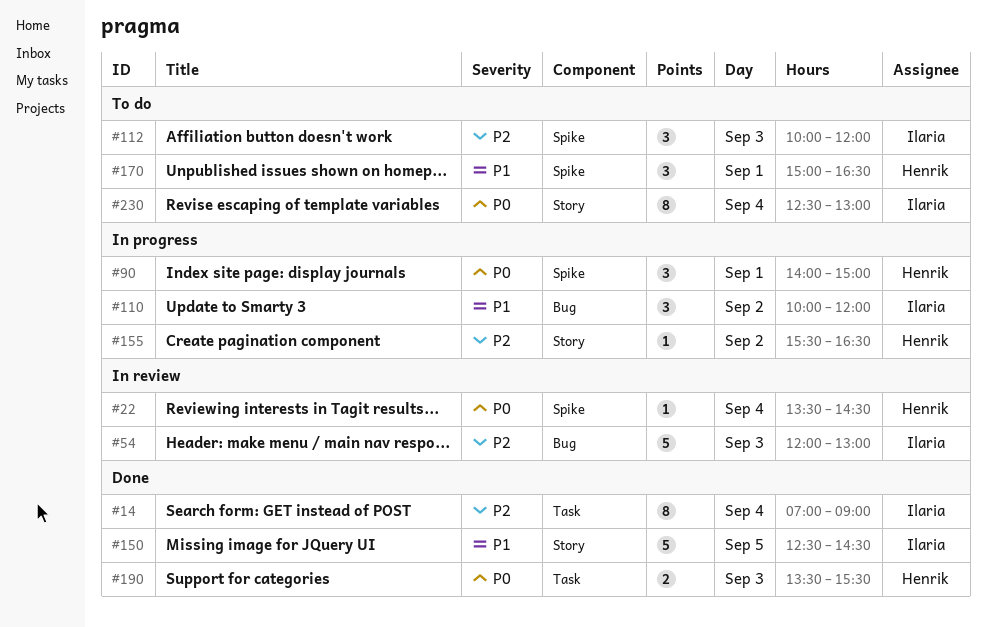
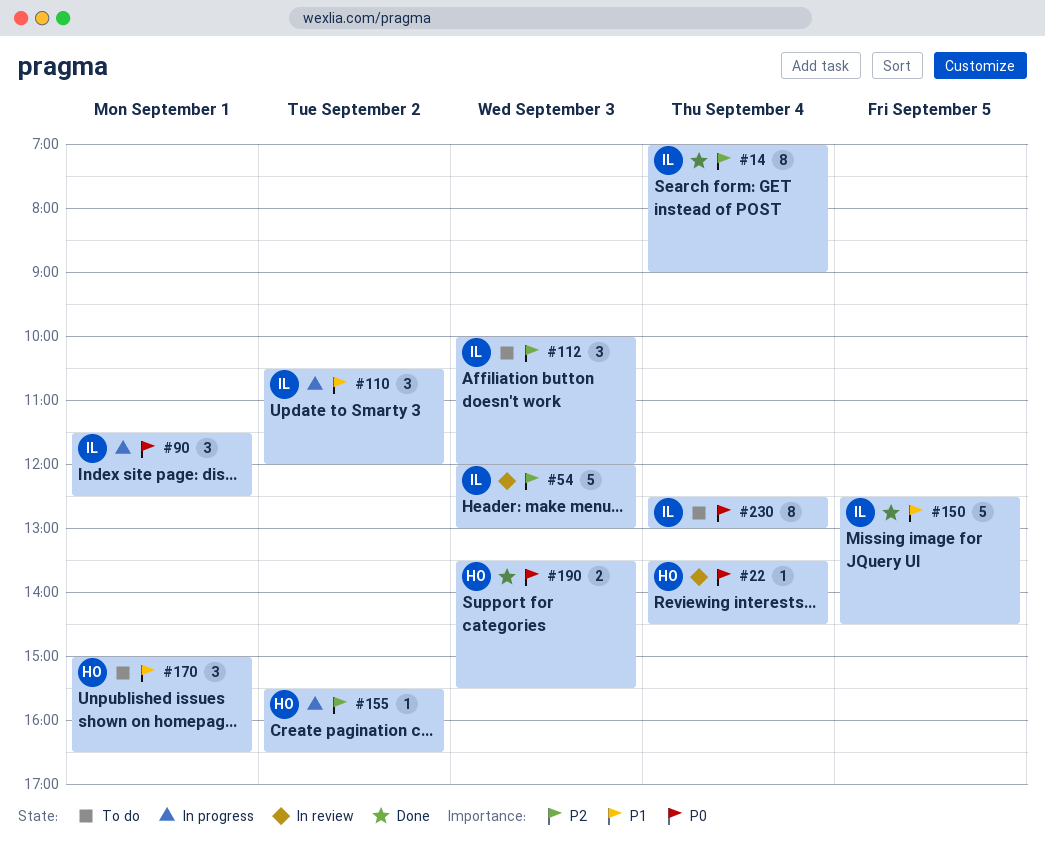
#90, owner: Henrik -> Ilaria
#90, begins: 14:00 -> 11:30
#90, ends: 15:00 -> 12:30
#110, begins: 10:00 -> 10:30

